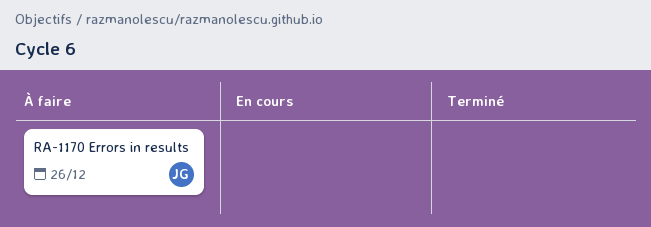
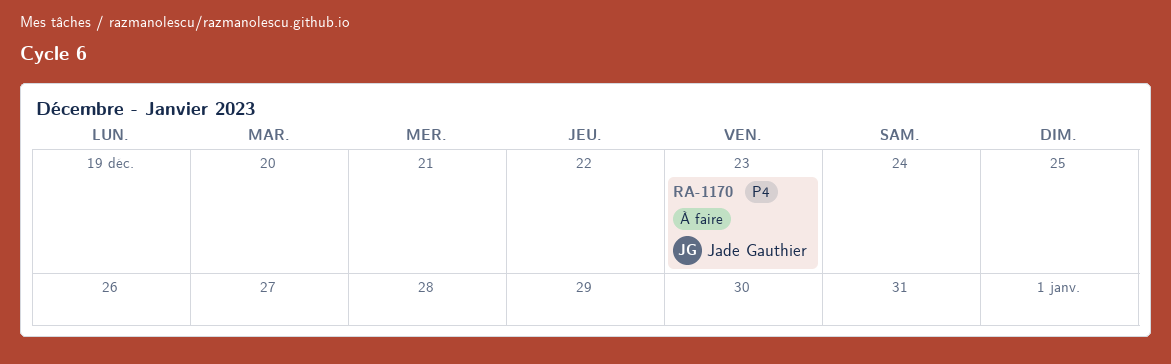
RA-1170, due: Dec 26 -> Dec 23

